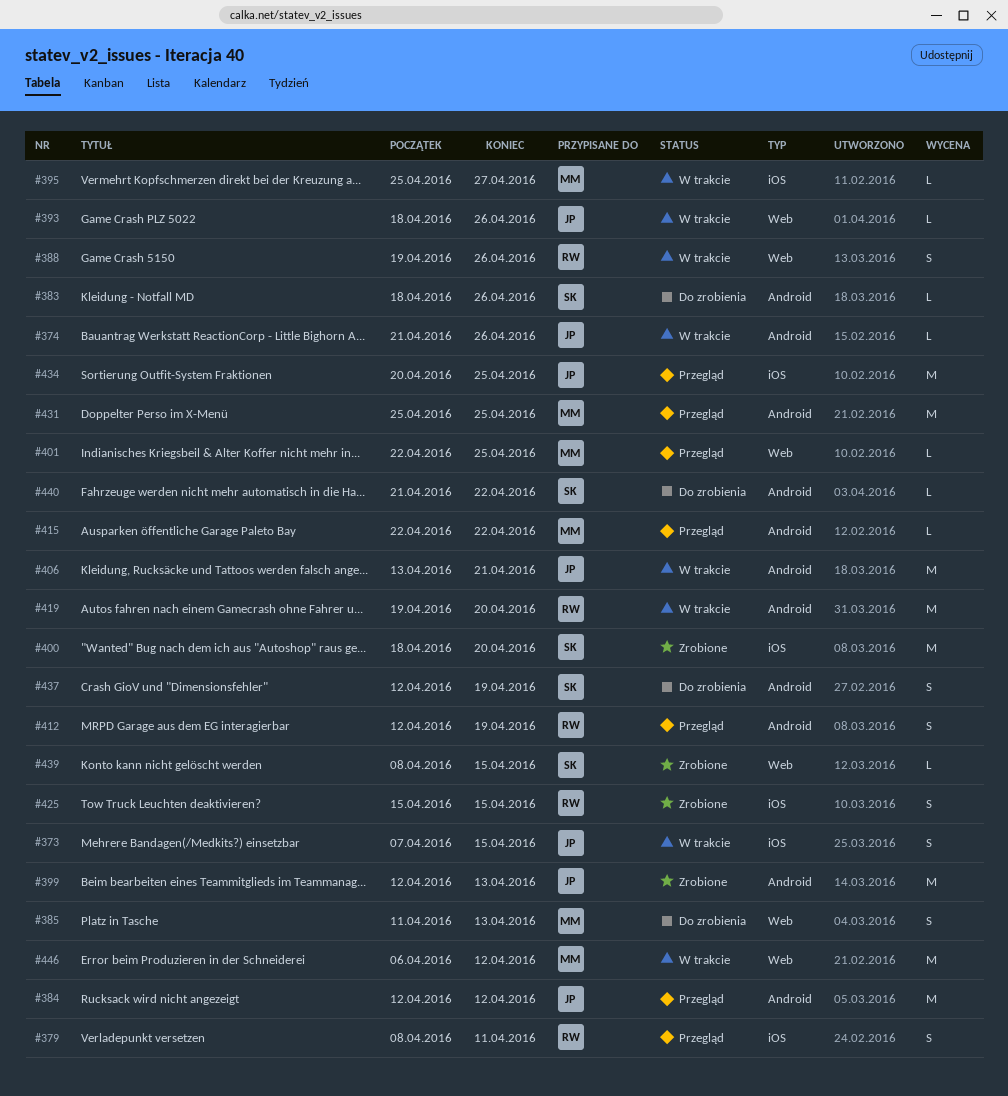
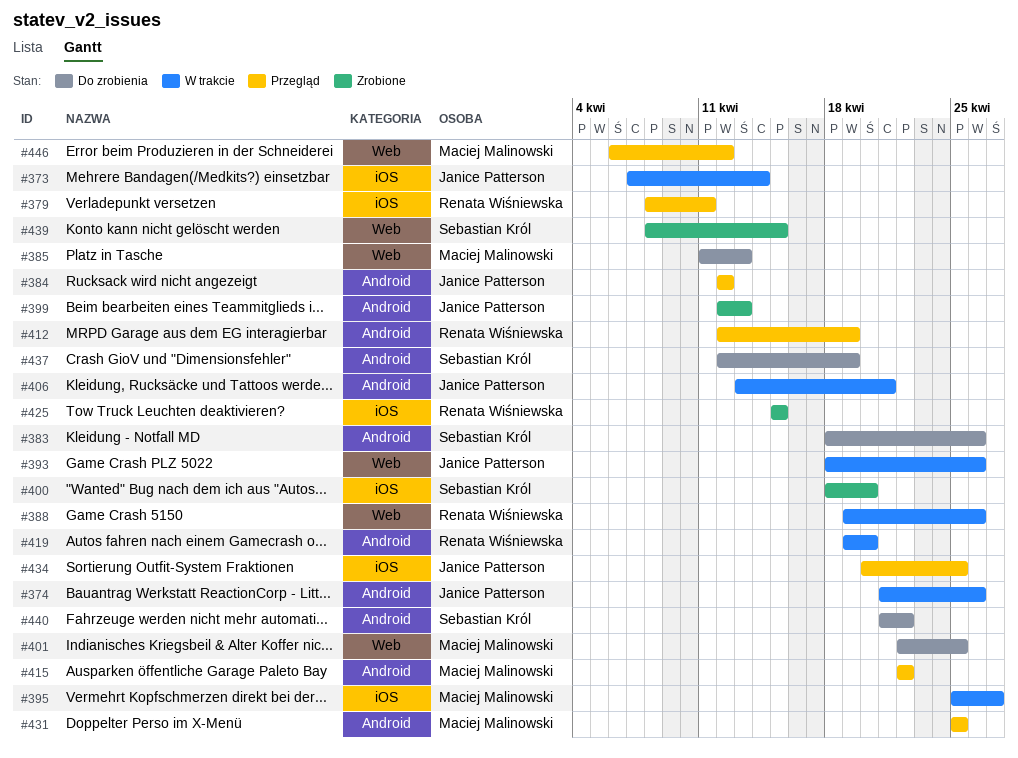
#373, due: Apr 15 -> Apr 14
#401, status: Przegląd -> Do zrobienia
#446, status: W trakcie -> Przegląd

